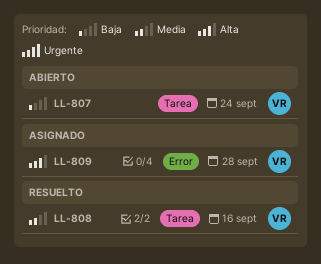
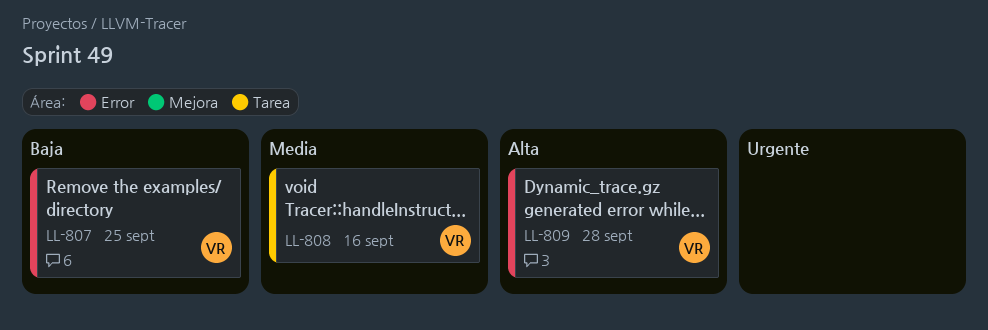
LL-807, label: Tarea -> Error
LL-807, due: Sep 24 -> Sep 25

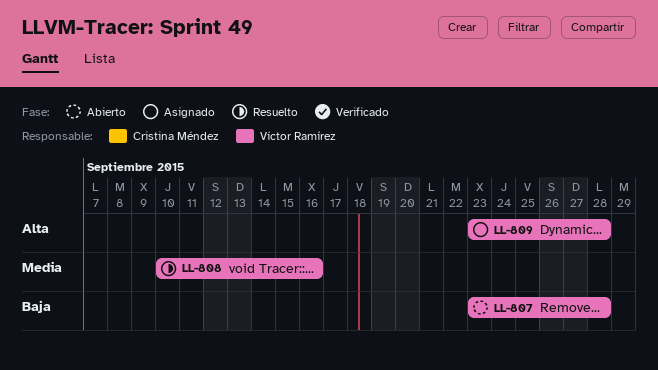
LL-807, due: Sep 25 -> Sep 28

